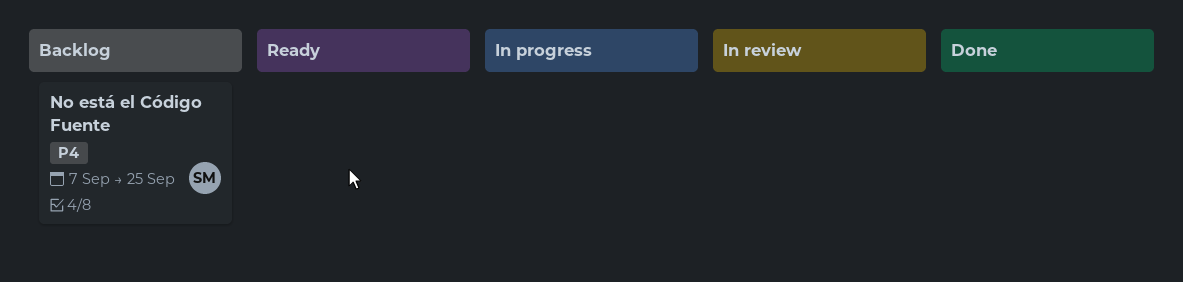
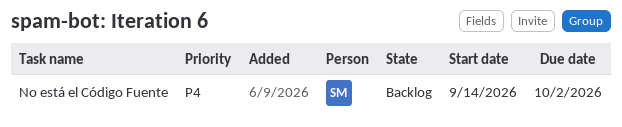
No está el Código Fuente, start: Sep 7 -> Sep 14
No está el Código Fuente, due: Sep 25 -> Oct 2

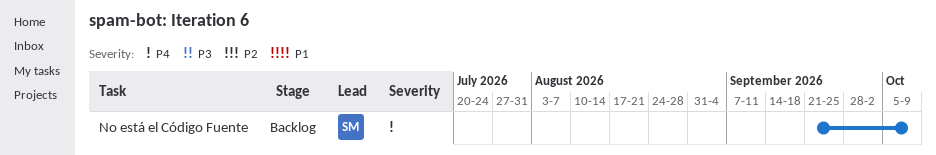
No está el Código Fuente, start: Sep 14 -> Sep 21
No está el Código Fuente, due: Oct 2 -> Oct 9

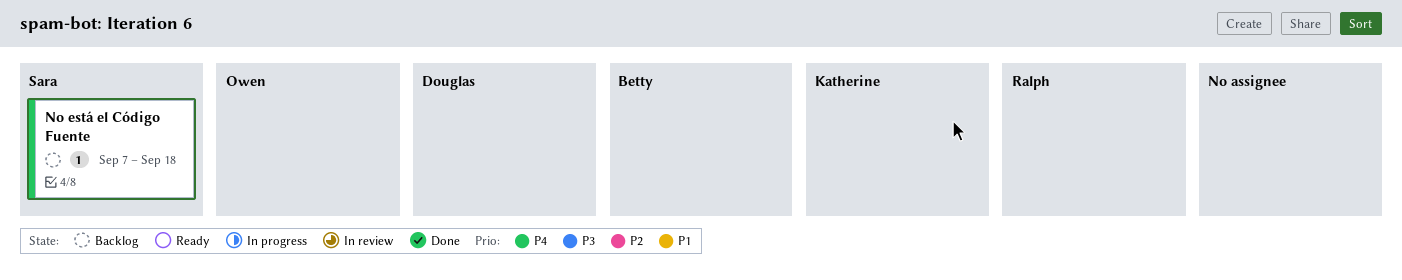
No está el Código Fuente, start: Sep 21 -> Sep 7
No está el Código Fuente, due: Oct 9 -> Sep 18

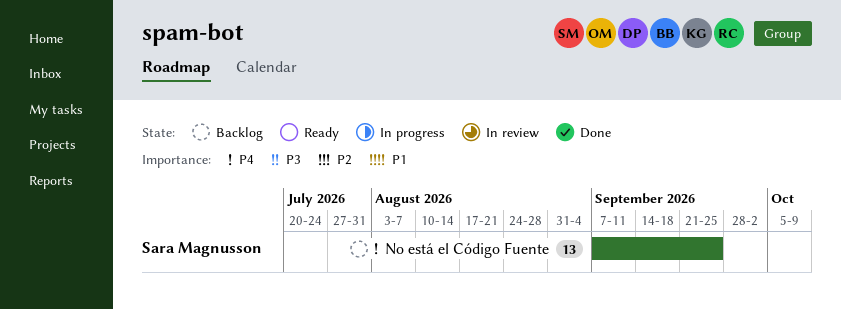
No está el Código Fuente, estimate: 1 -> 13
No está el Código Fuente, due: Sep 18 -> Sep 25

